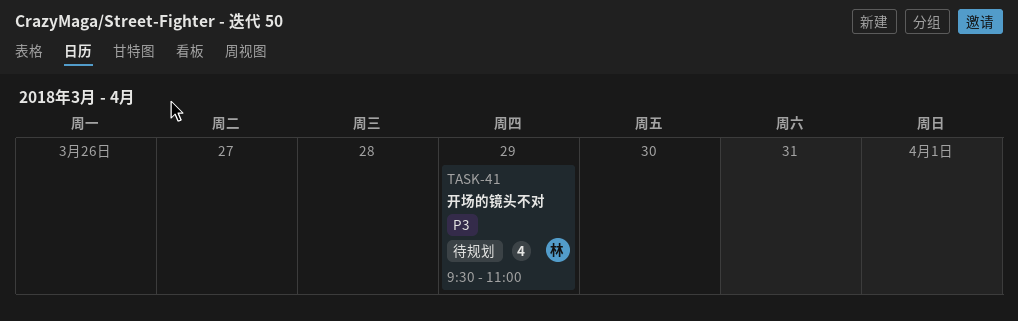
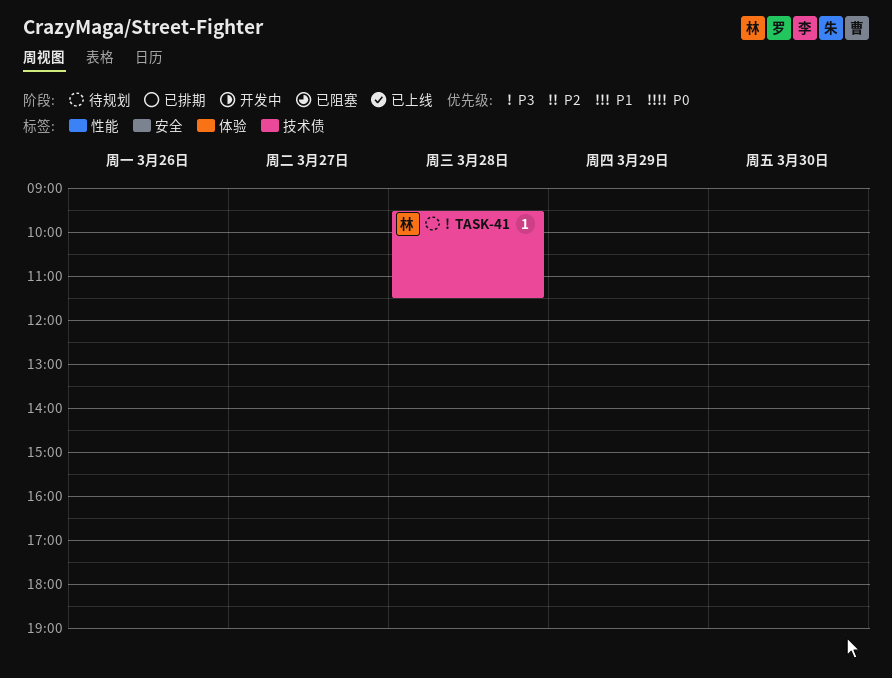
TASK-41, estimate: 4 -> 1
TASK-41, day: Mar 29 -> Mar 28
TASK-41, ends: 11:00 -> 11:30

